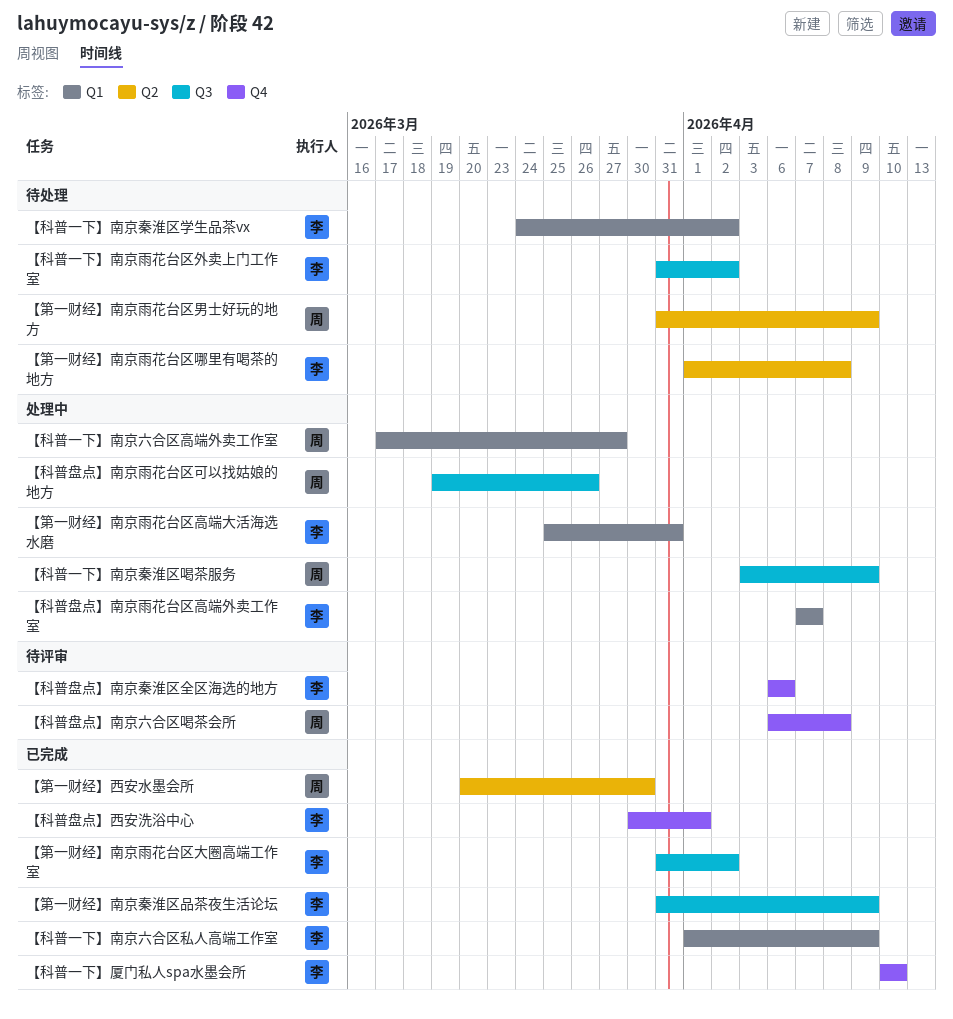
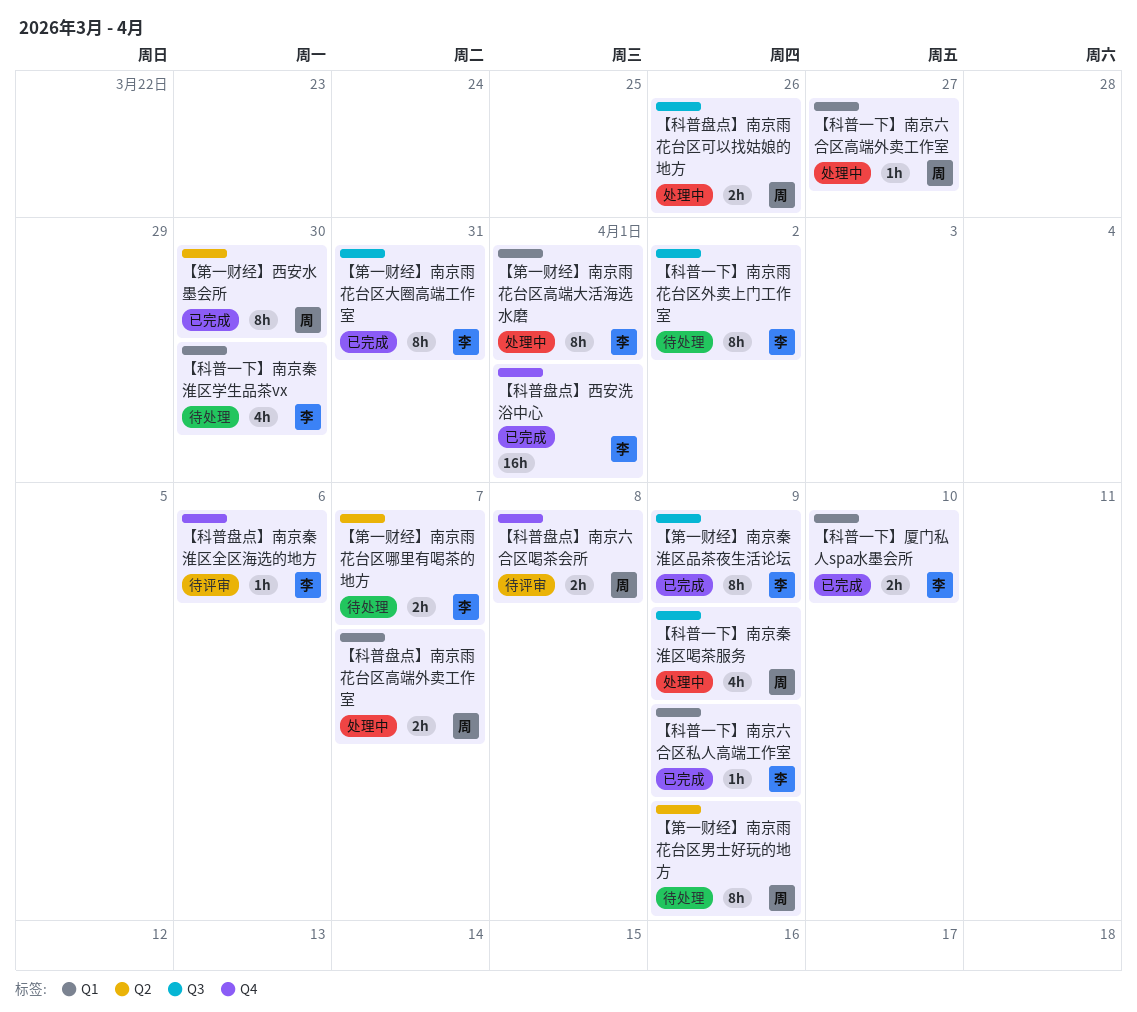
【科普一下】南京秦淮区学生品茶vx, due: Apr 2 -> Mar 30
【科普一下】厦门私人spa水墨会所, label: Q4 -> Q1
【科普盘点】南京雨花台区高端外卖工作室, owner: 李 -> 周
【第一财经】南京雨花台区哪里有喝茶的地方, due: Apr 8 -> Apr 7
【第一财经】南京雨花台区大圈高端工作室, due: Apr 2 -> Mar 31
【第一财经】南京雨花台区高端大活海选水磨, due: Mar 31 -> Apr 1

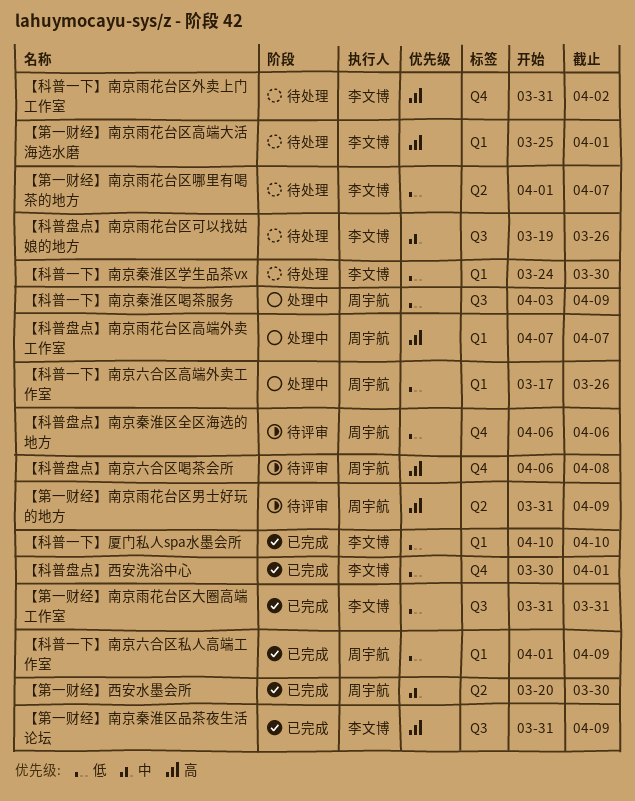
【科普一下】南京六合区私人高端工作室, owner: 李文博 -> 周宇航
【科普一下】南京六合区高端外卖工作室, due: Mar 27 -> Mar 26
【科普一下】南京雨花台区外卖上门工作室, label: Q3 -> Q4
【科普盘点】南京秦淮区全区海选的地方, owner: 李文博 -> 周宇航
【科普盘点】南京雨花台区可以找姑娘的地方, status: 处理中 -> 待处理
【科普盘点】南京雨花台区可以找姑娘的地方, owner: 周宇航 -> 李文博
【第一财经】南京雨花台区男士好玩的地方, status: 待处理 -> 待评审
【第一财经】南京雨花台区高端大活海选水磨, status: 处理中 -> 待处理

